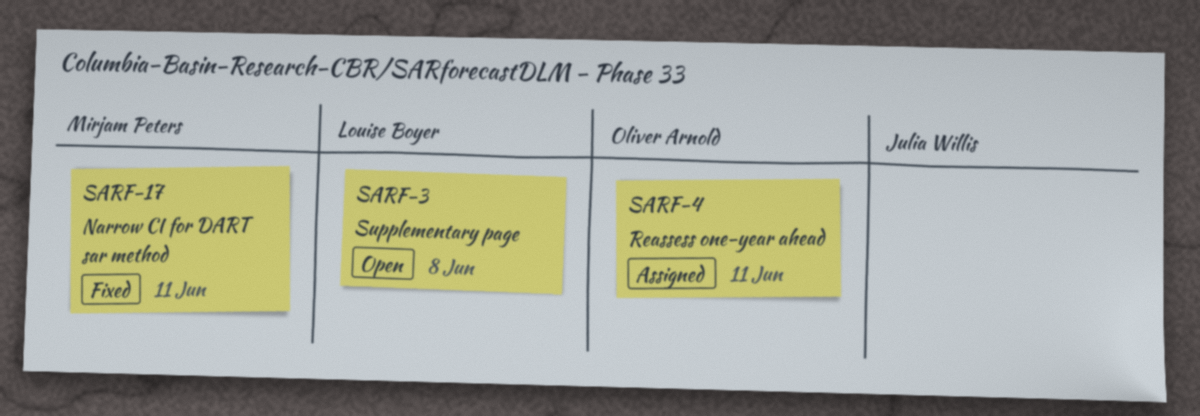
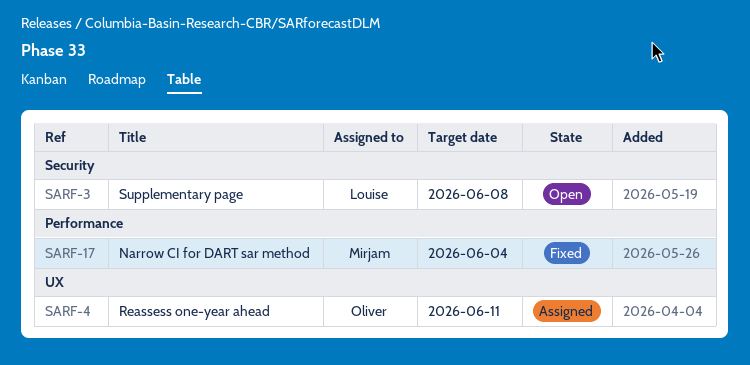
SARF-17, due: Jun 11 -> Jun 4

